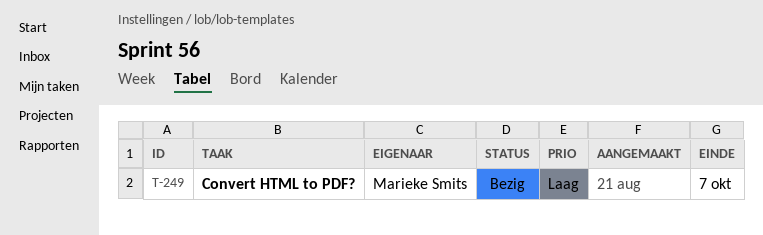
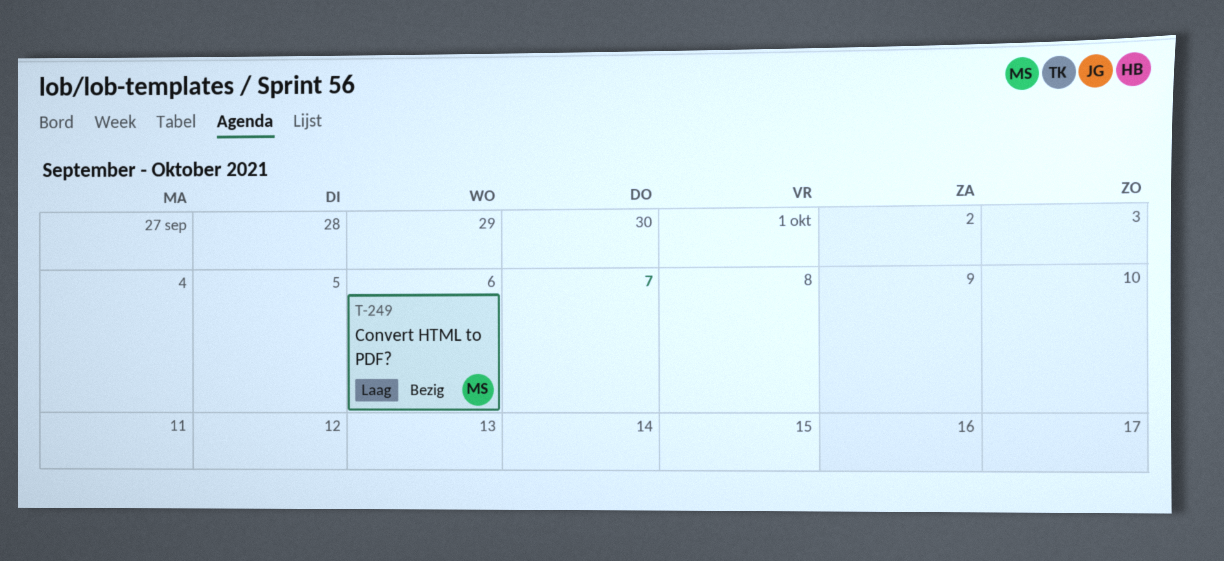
T-249, due: Oct 7 -> Oct 6

